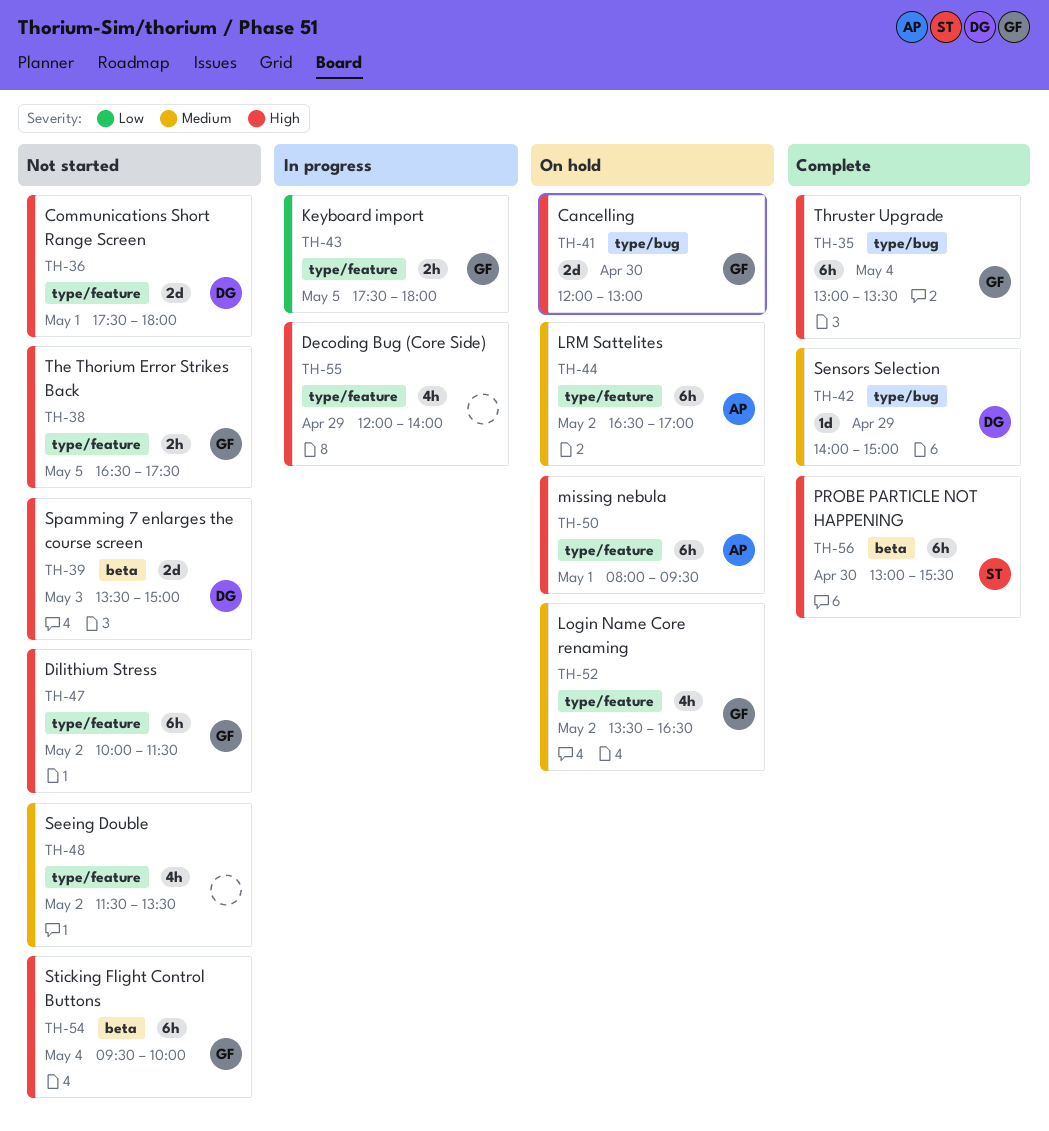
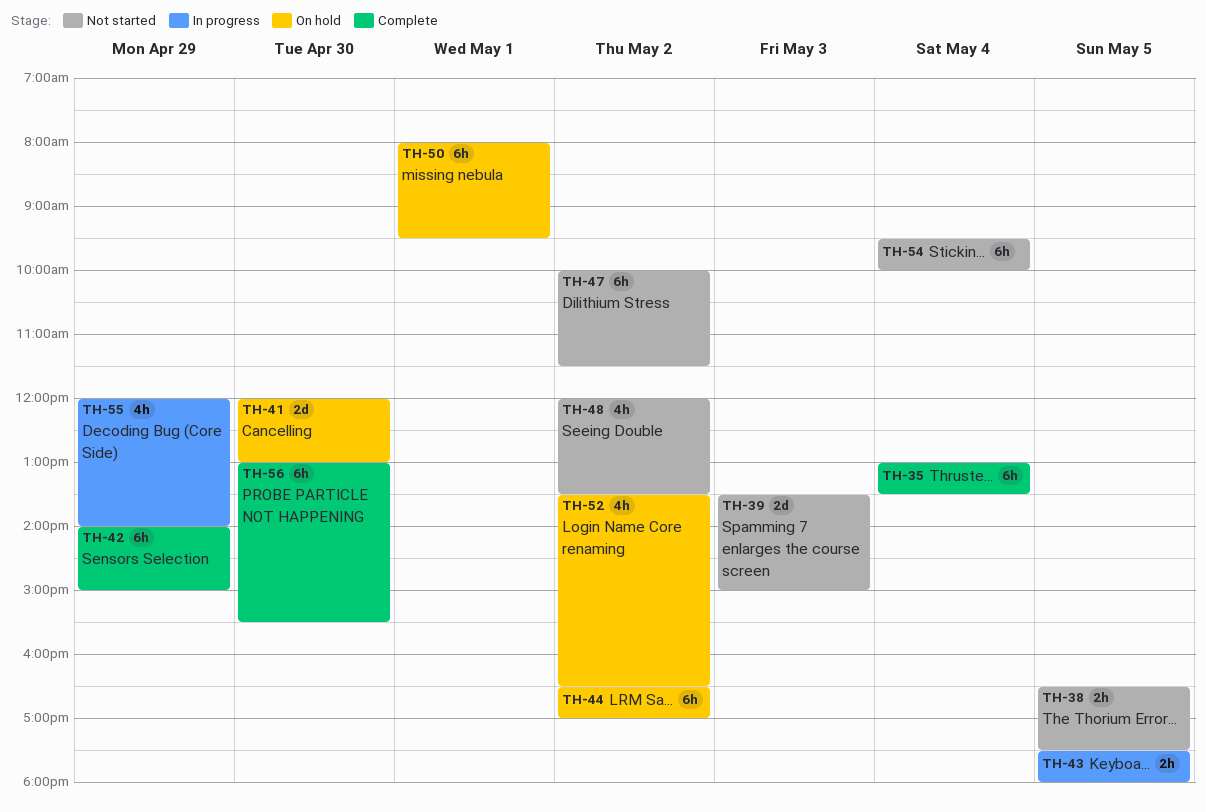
TH-36: present -> none
TH-42, estimate: 1d -> 6h
TH-48, begins: 11:30 -> 12:00

